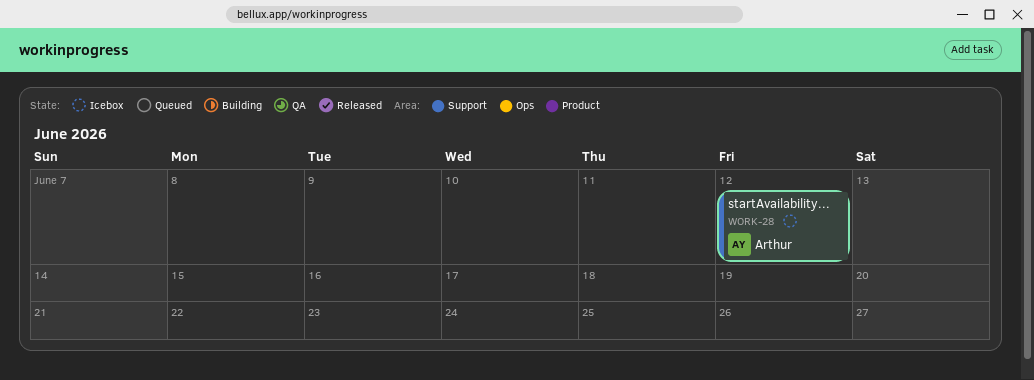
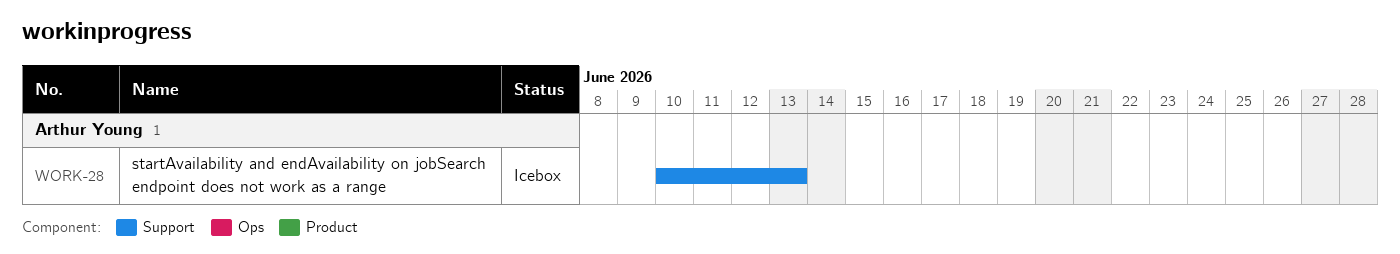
WORK-28, due: Jun 12 -> Jun 13

